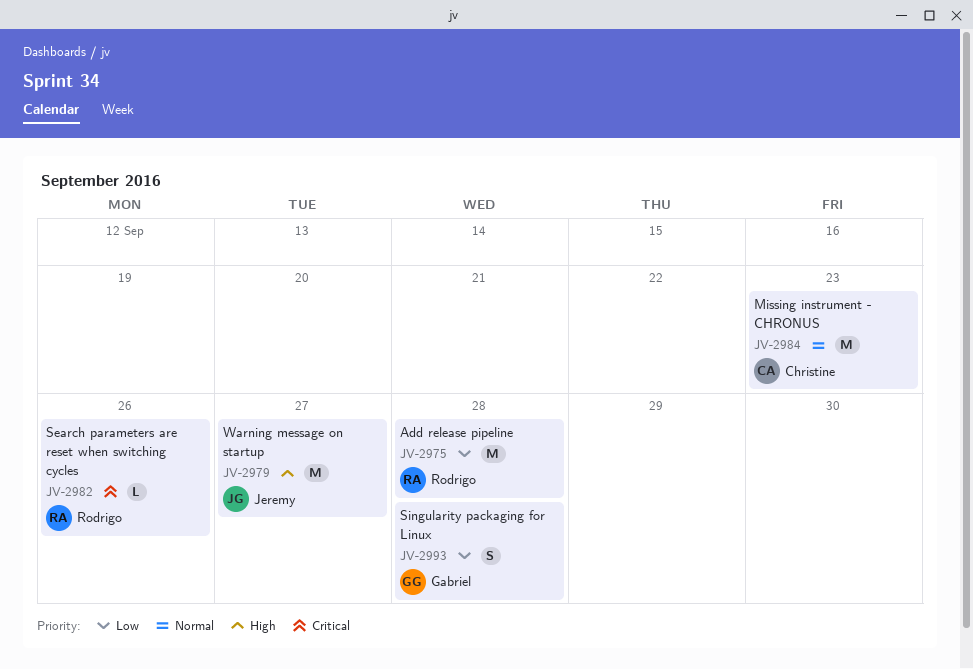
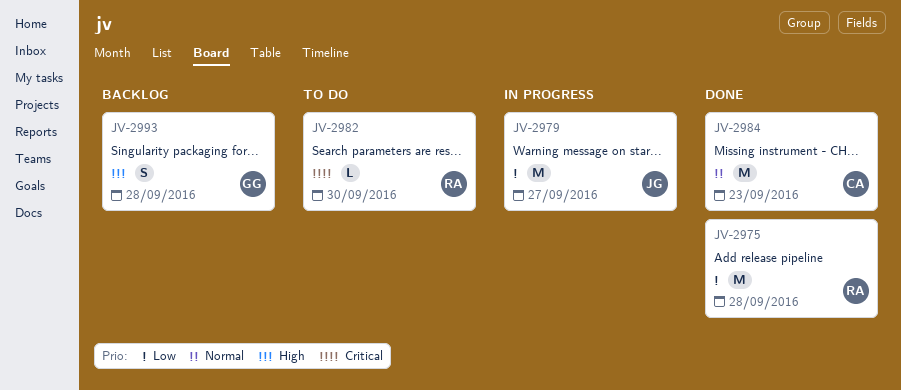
JV-2979, priority: High -> Low
JV-2982, due: Sep 26 -> Sep 30
JV-2993, priority: Low -> High

